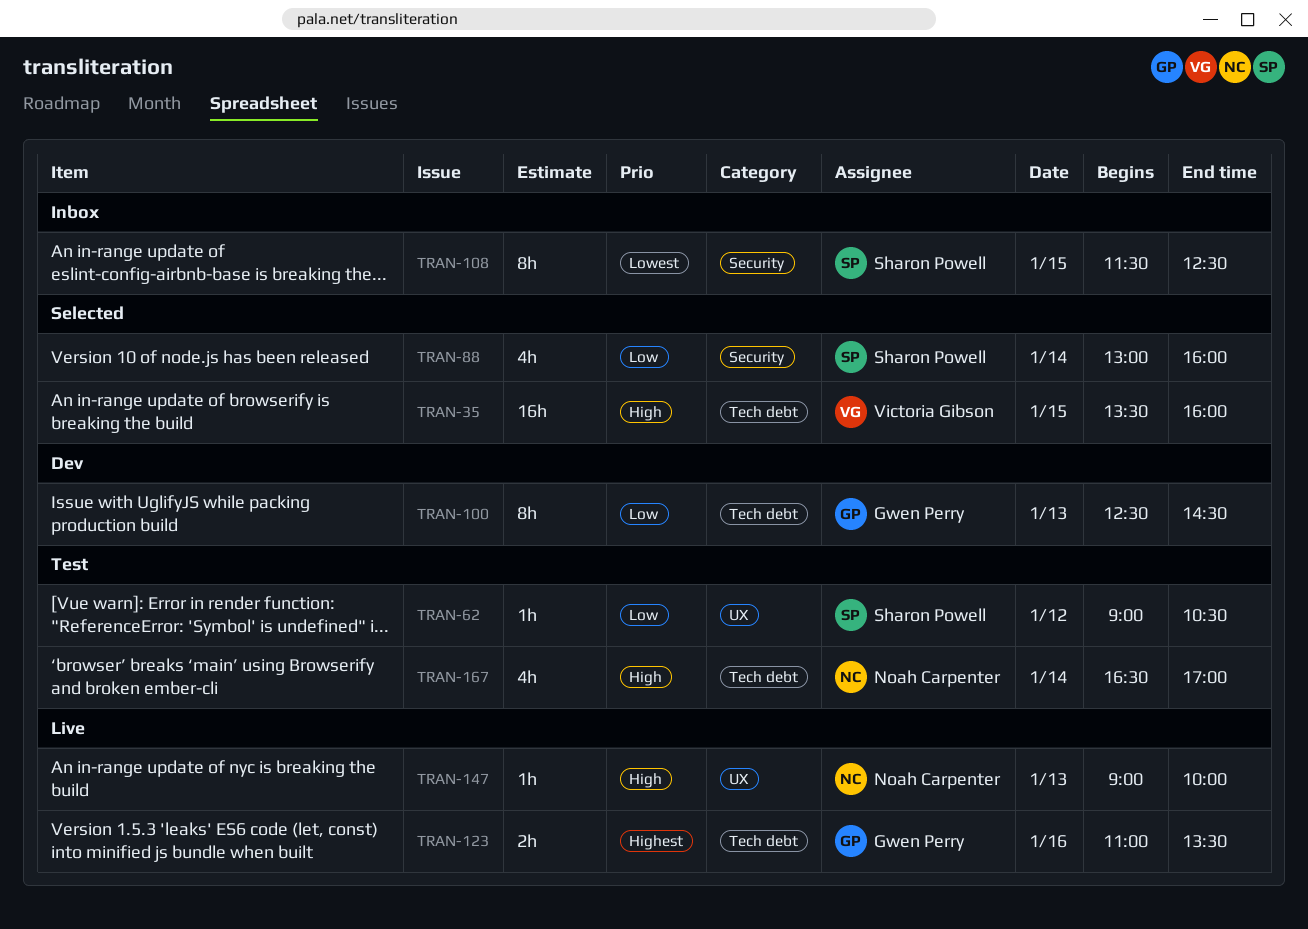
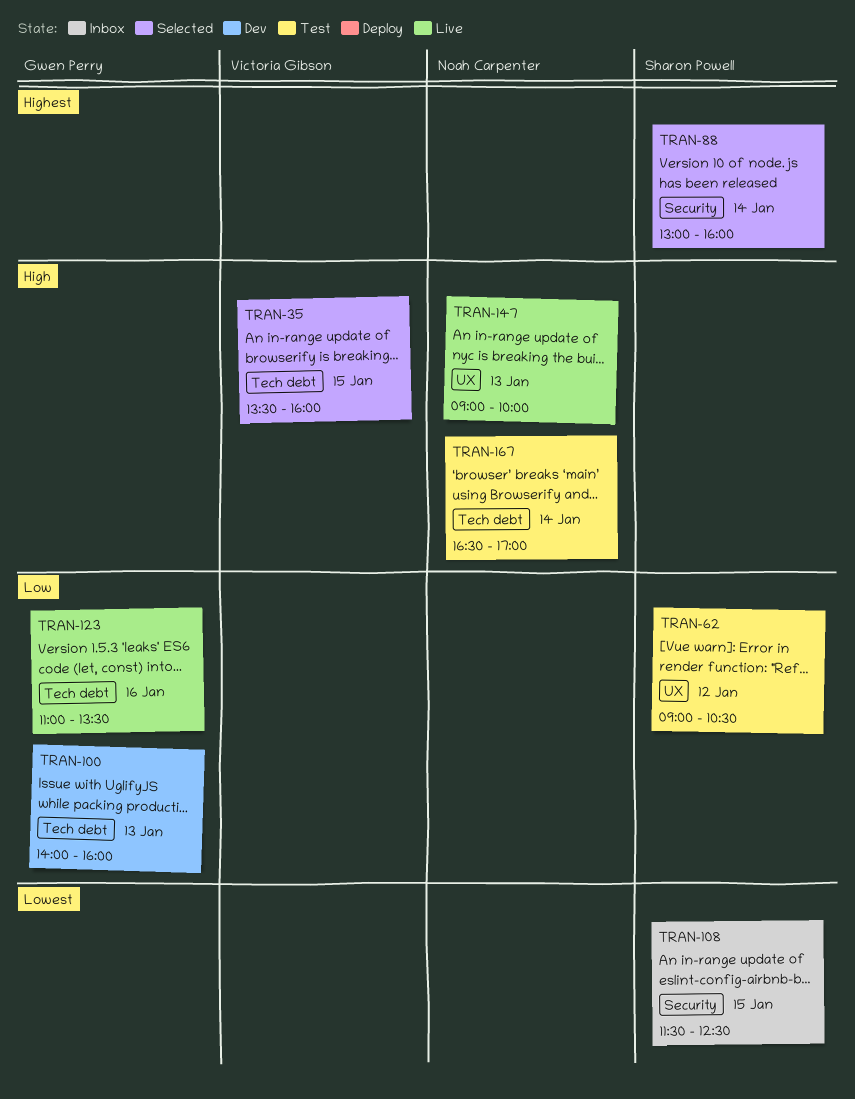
TRAN-88, priority: Low -> Highest
TRAN-100, begins: 12:30 -> 14:00
TRAN-100, ends: 14:30 -> 16:00
TRAN-123, priority: Highest -> Low

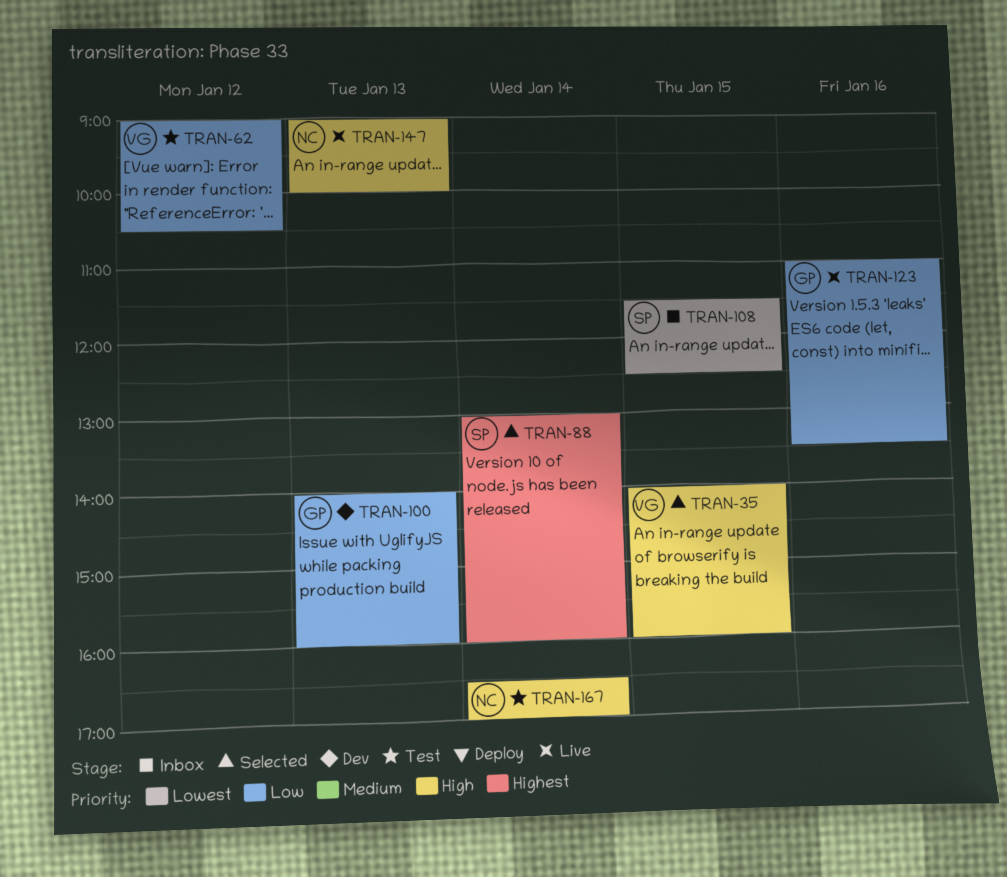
TRAN-35, begins: 13:30 -> 14:00
TRAN-62, owner: Sharon Powell -> Victoria Gibson

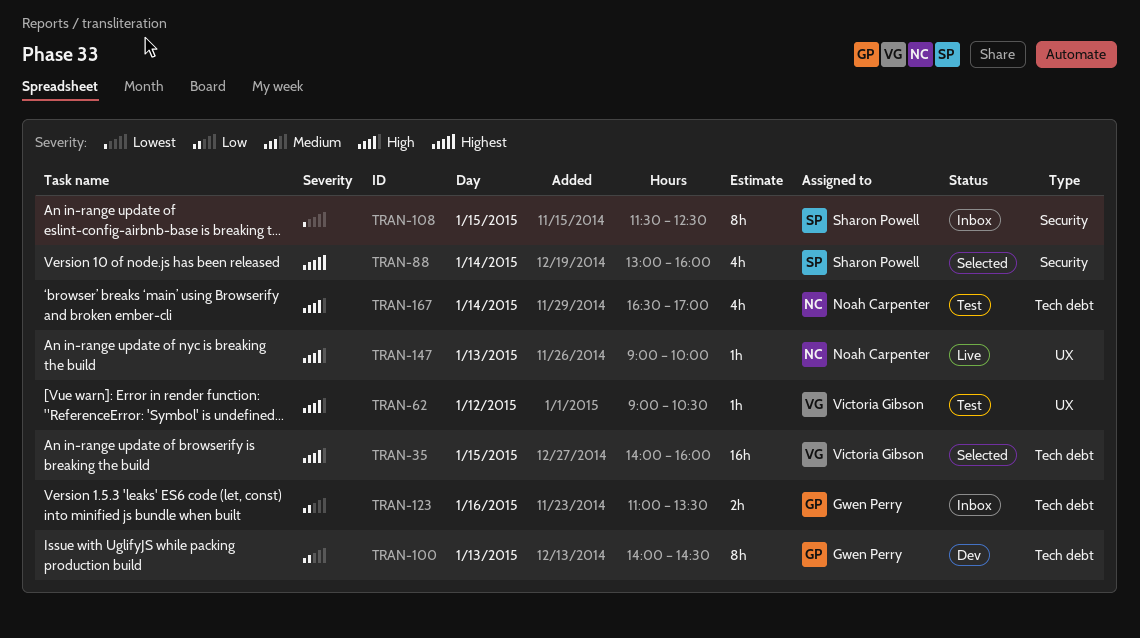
TRAN-62, priority: Low -> High
TRAN-100, ends: 16:00 -> 14:30
TRAN-123, status: Live -> Inbox

